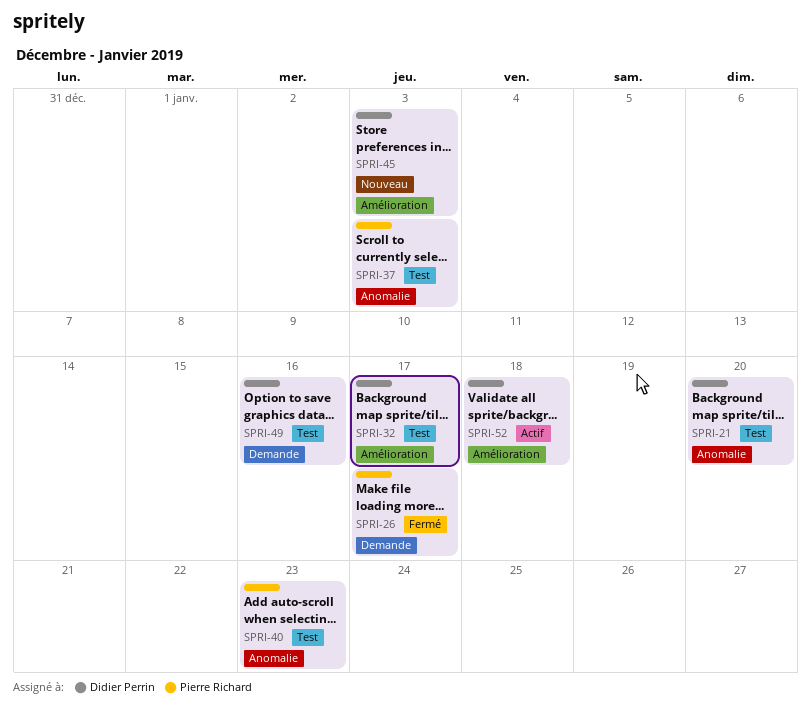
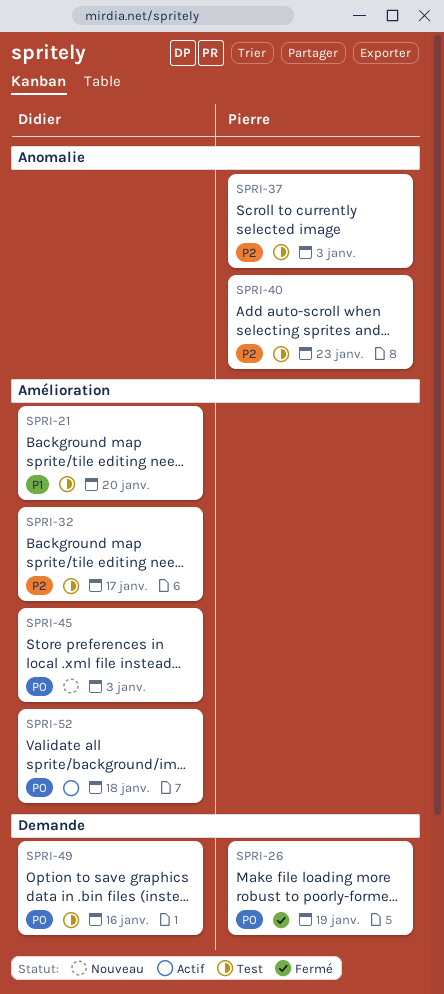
SPRI-21, label: Anomalie -> Amélioration
SPRI-26, due: Jan 17 -> Jan 19

